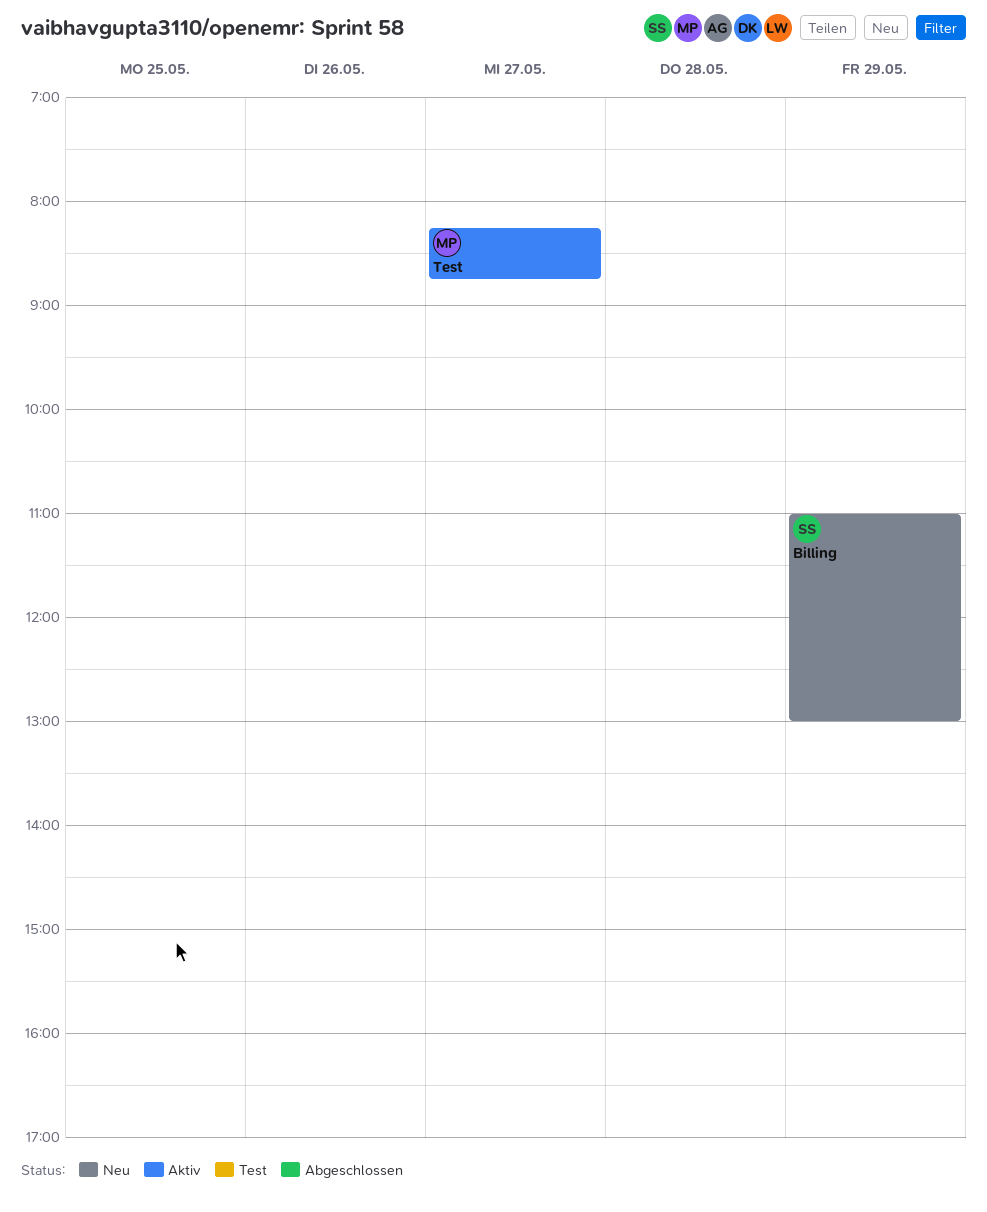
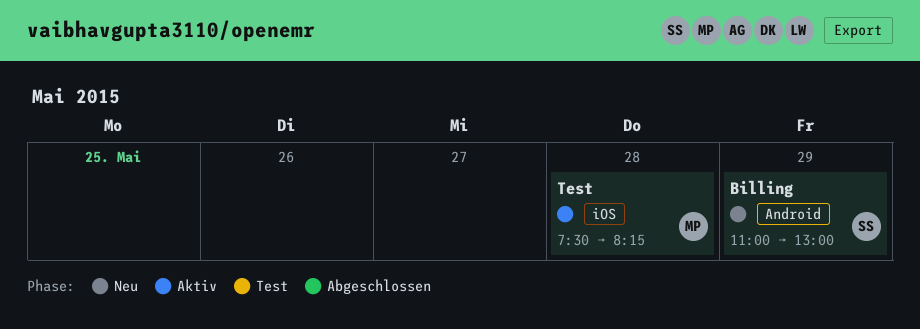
Test, day: May 27 -> May 28
Test, begins: 08:15 -> 07:30
Test, ends: 08:45 -> 08:15

